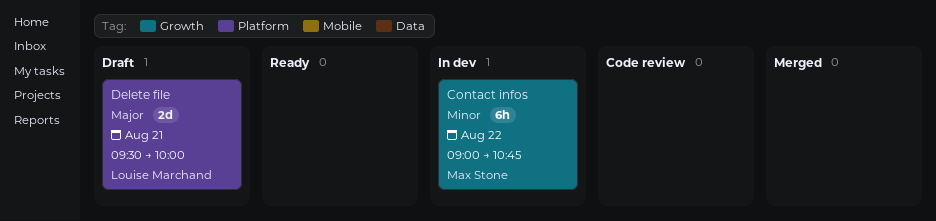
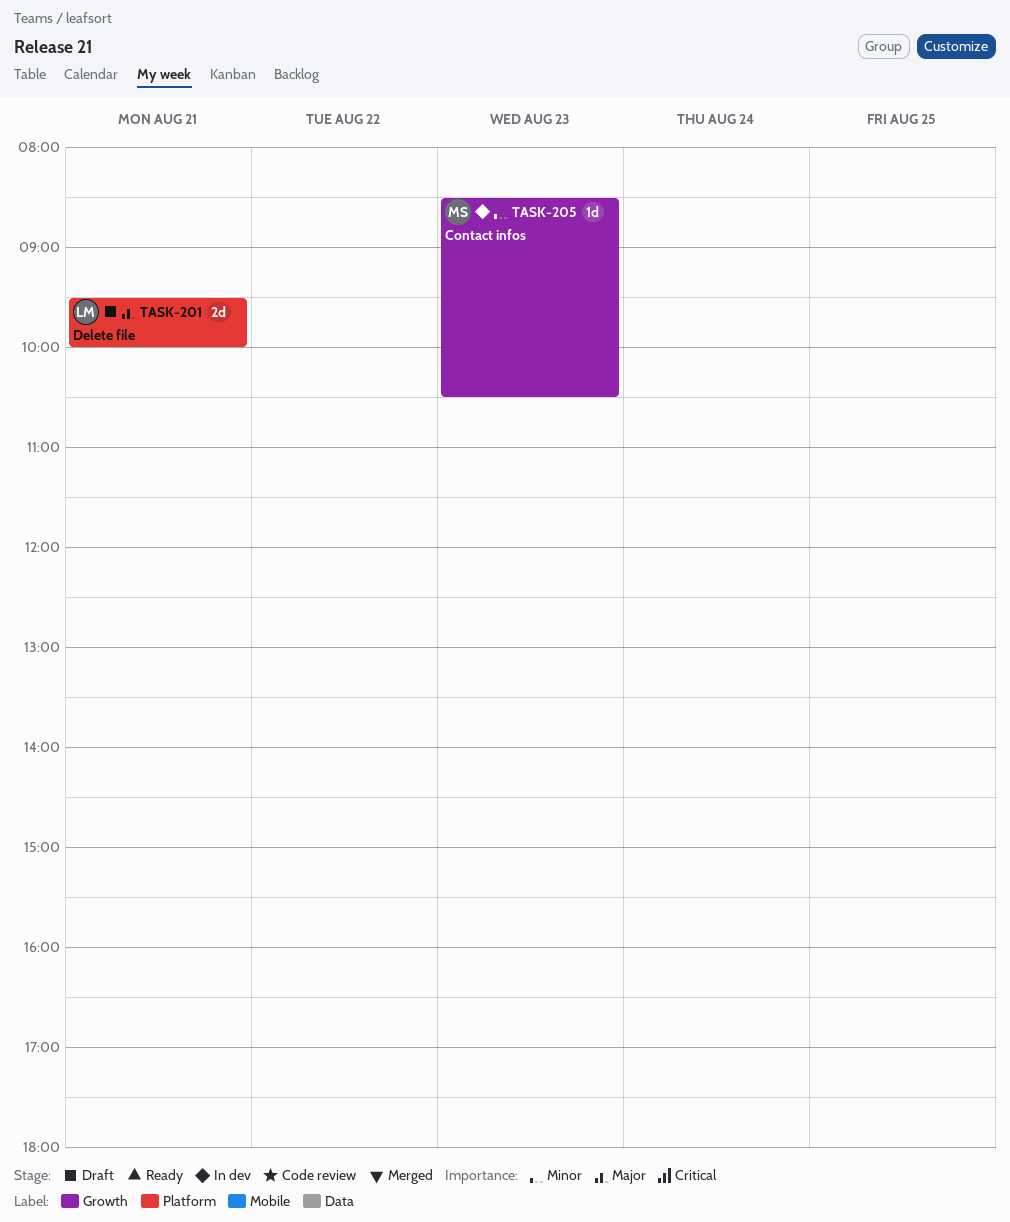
Contact infos, estimate: 6h -> 1d
Contact infos, day: Aug 22 -> Aug 23
Contact infos, begins: 09:00 -> 08:30
Contact infos, ends: 10:45 -> 10:30

